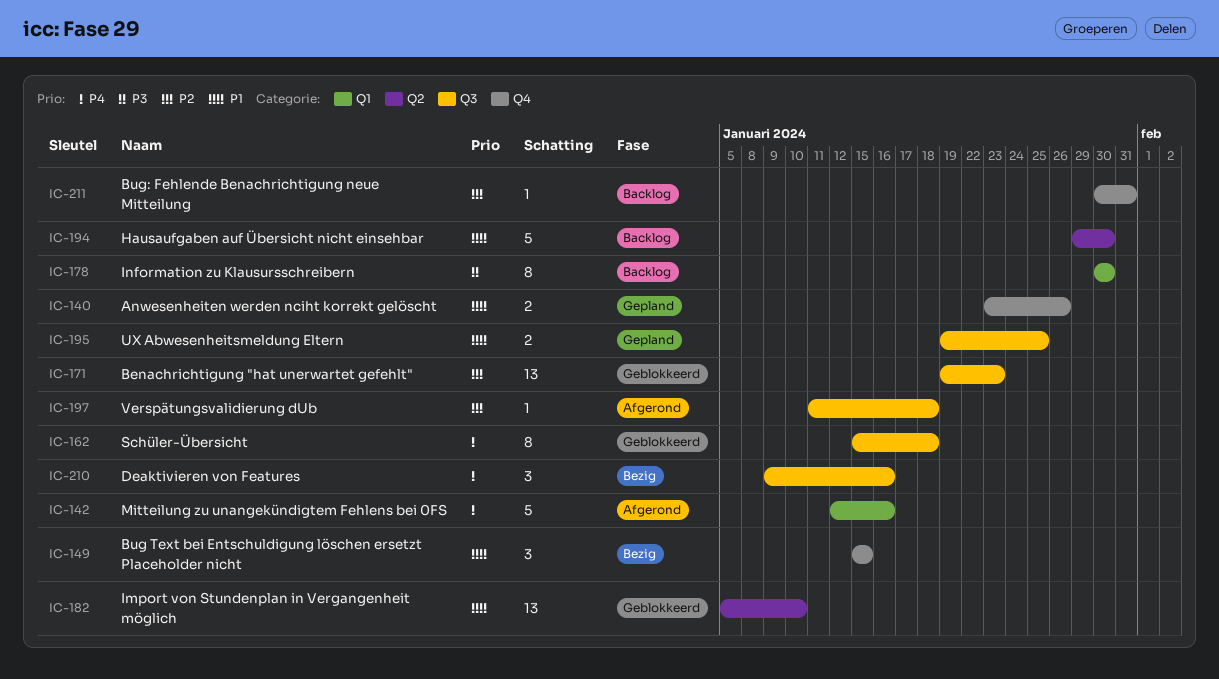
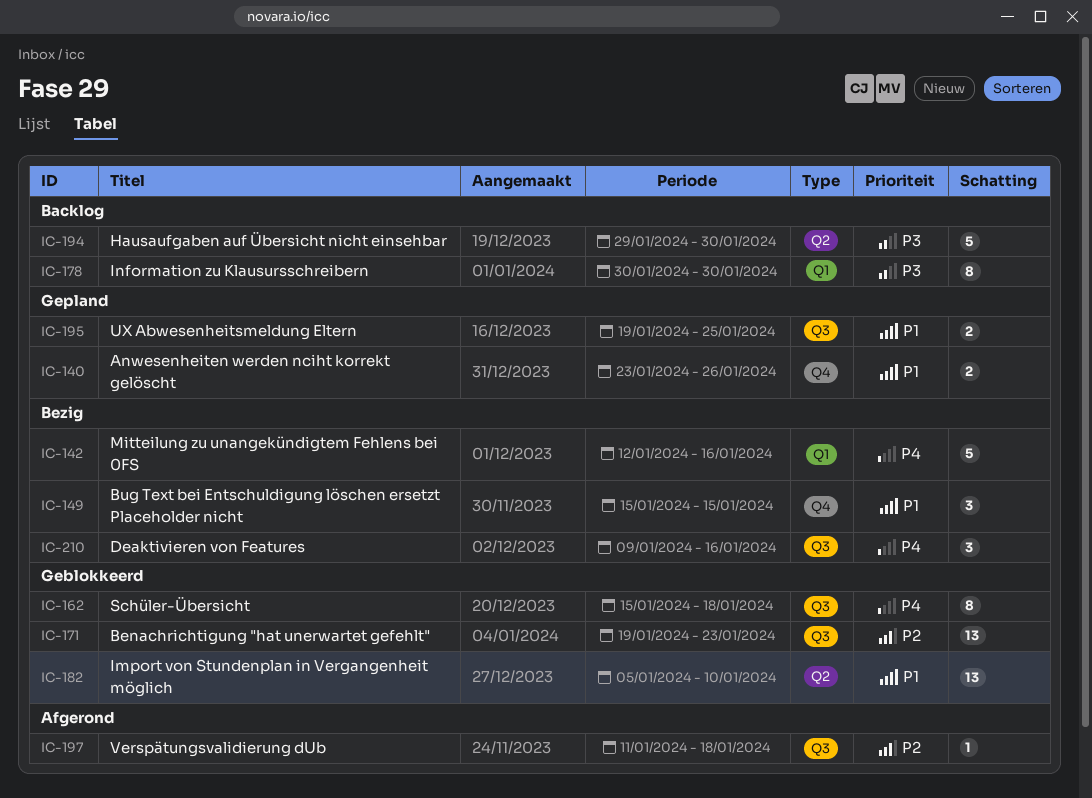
IC-142, status: Afgerond -> Bezig
IC-194, priority: P1 -> P3
IC-211: present -> none

